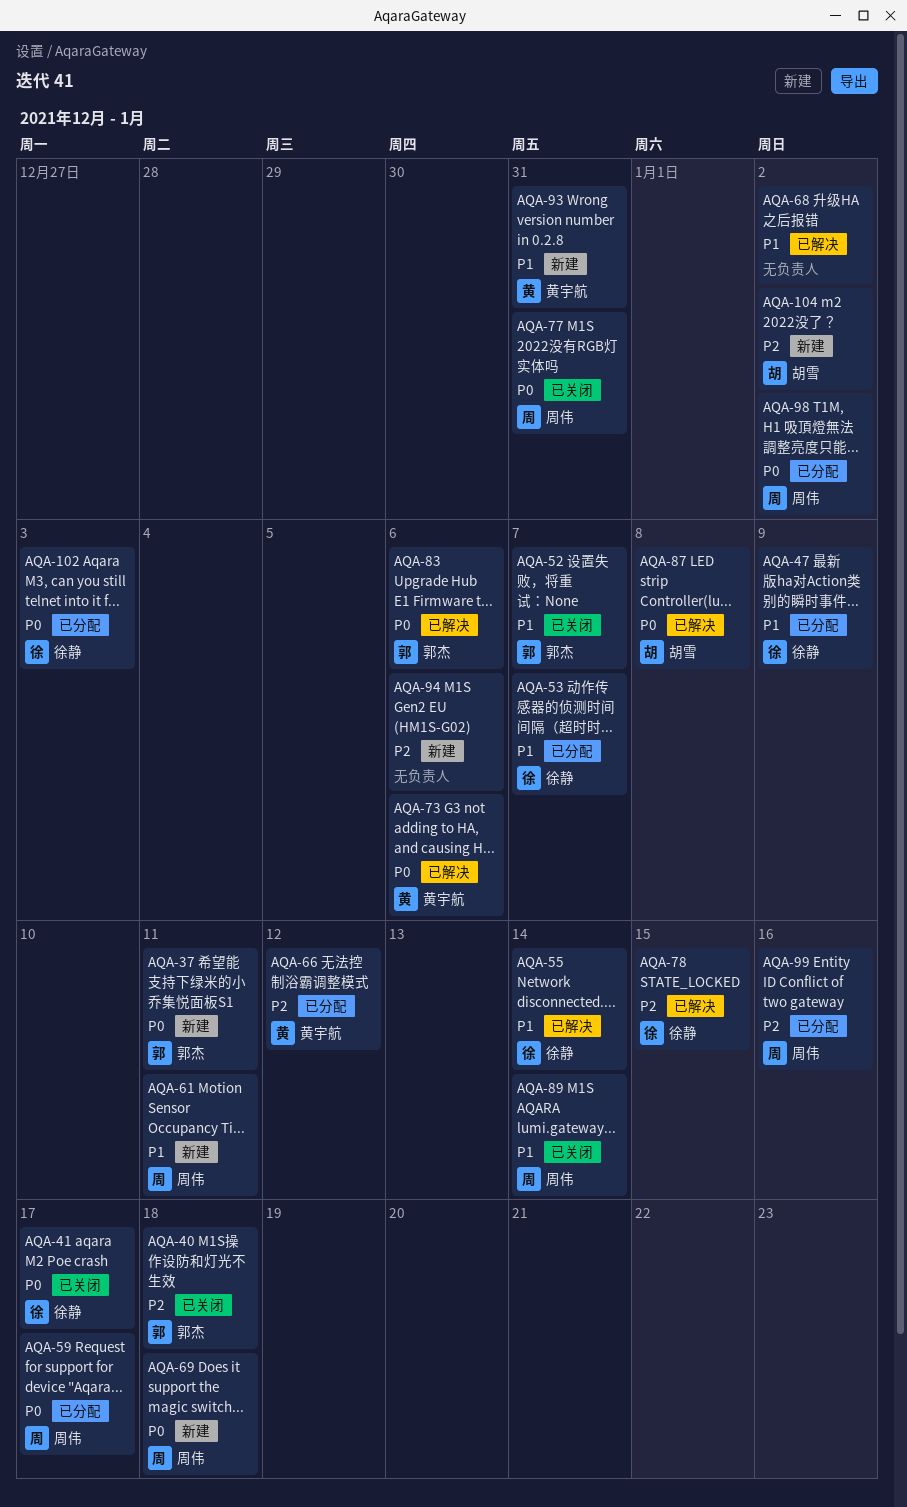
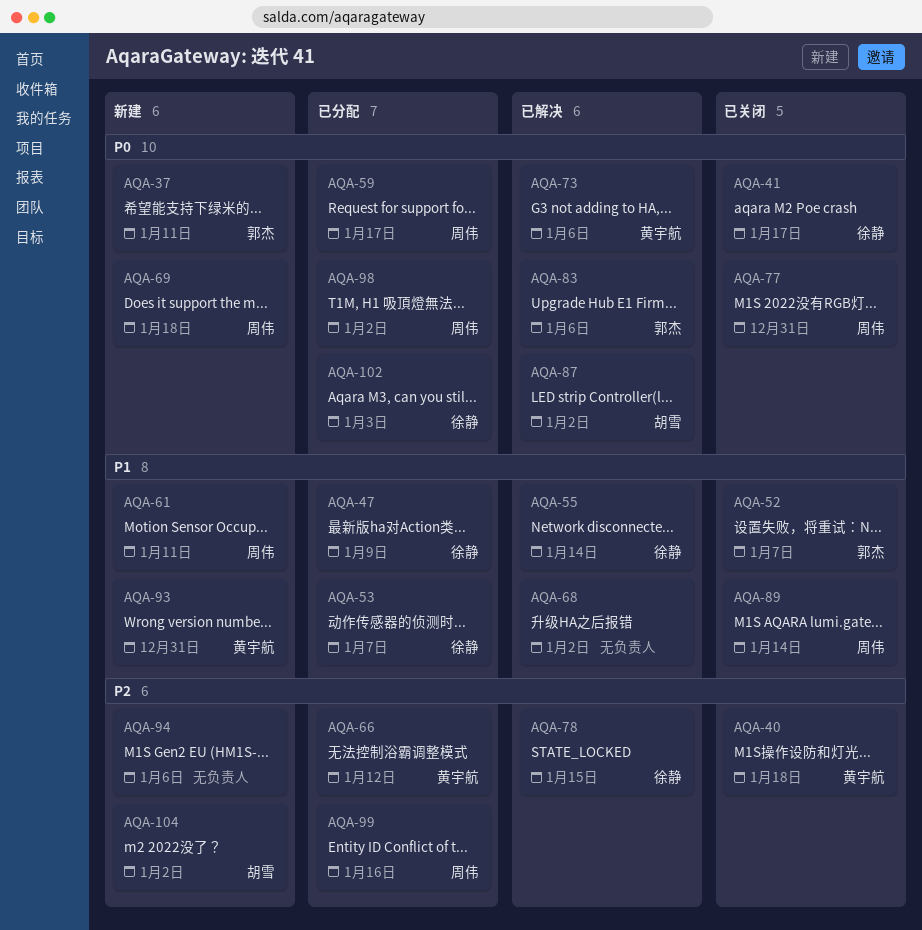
AQA-40, owner: 郭杰 -> 黄宇航
AQA-87, due: Jan 8 -> Jan 2

